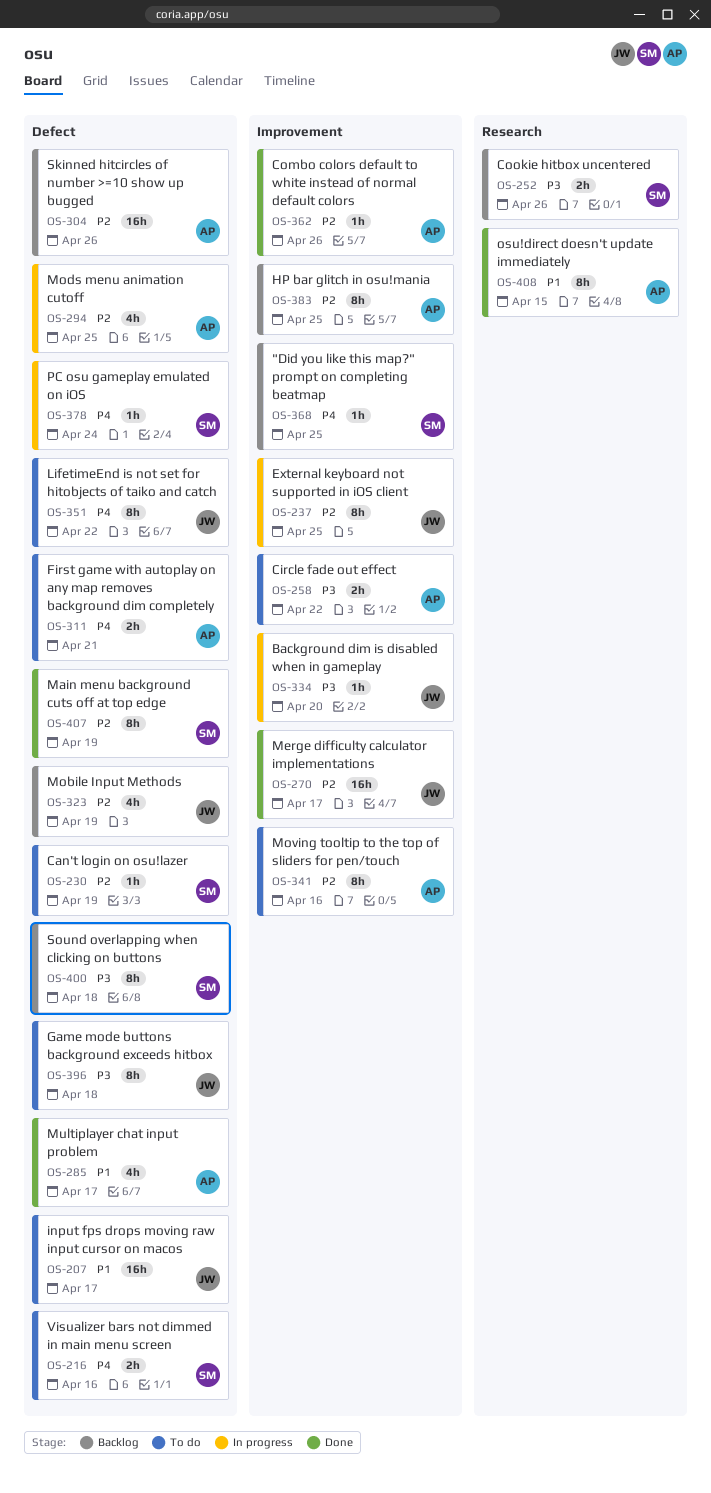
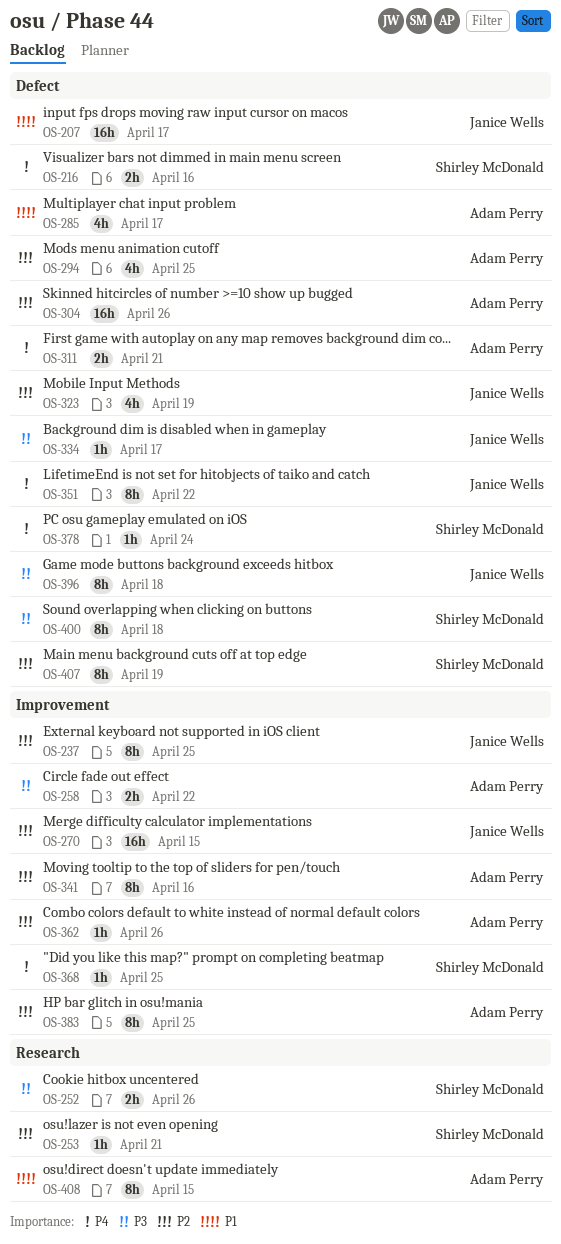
OS-230: present -> none
OS-253: none -> present
OS-270, due: Apr 17 -> Apr 15
OS-334, label: Improvement -> Defect
OS-334, due: Apr 20 -> Apr 17

